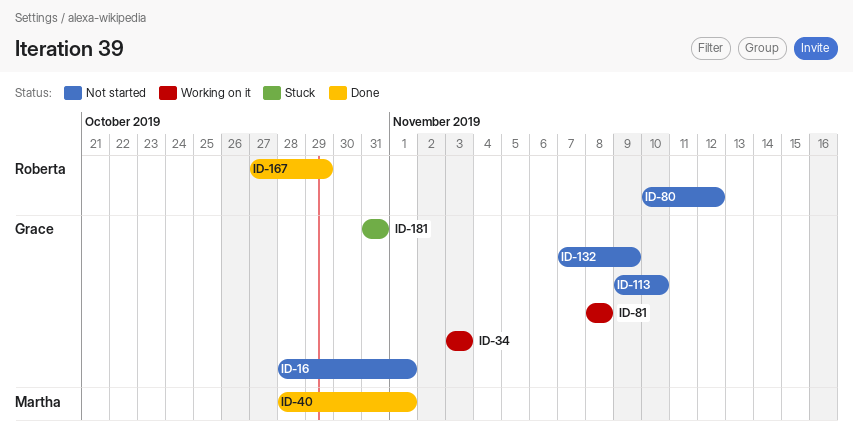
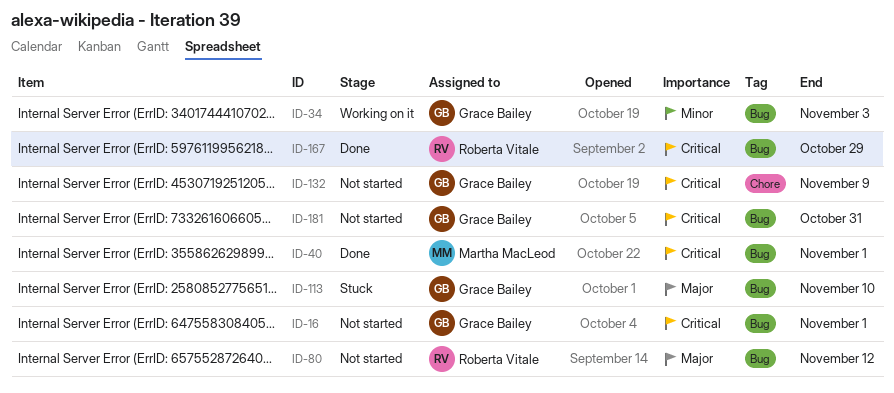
ID-81: present -> none
ID-113, status: Not started -> Stuck
ID-181, status: Stuck -> Not started

